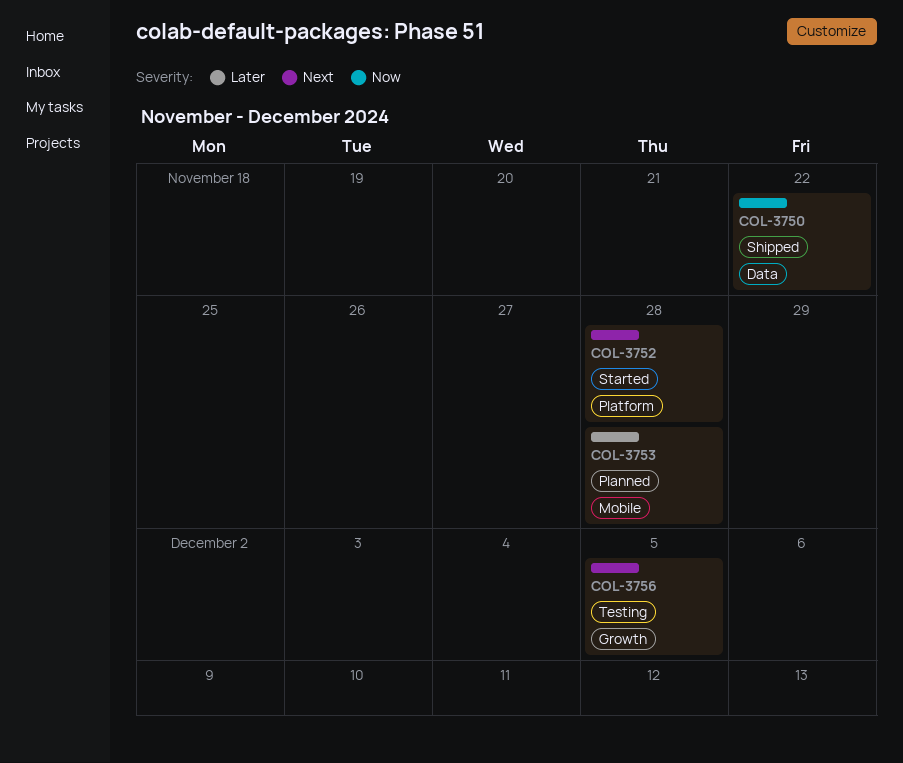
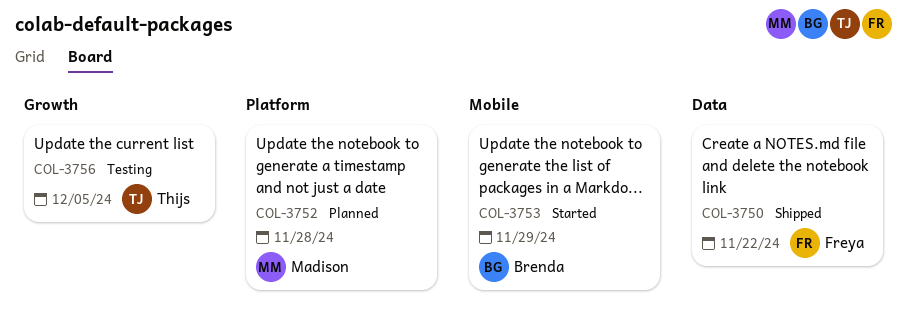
COL-3752, status: Started -> Planned
COL-3753, status: Planned -> Started
COL-3753, due: Nov 28 -> Nov 29

